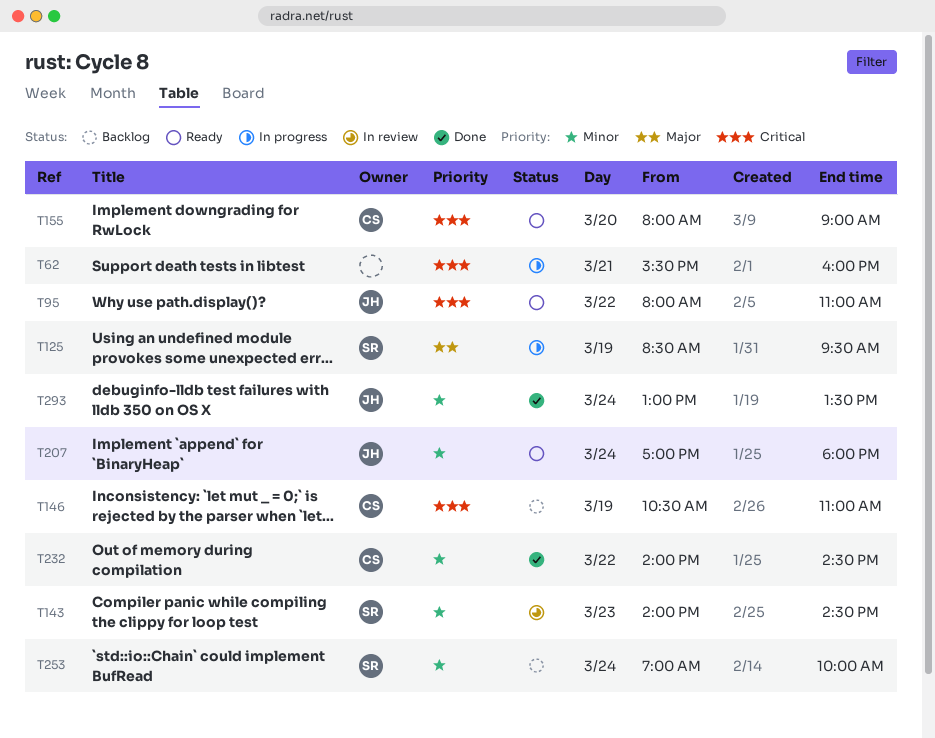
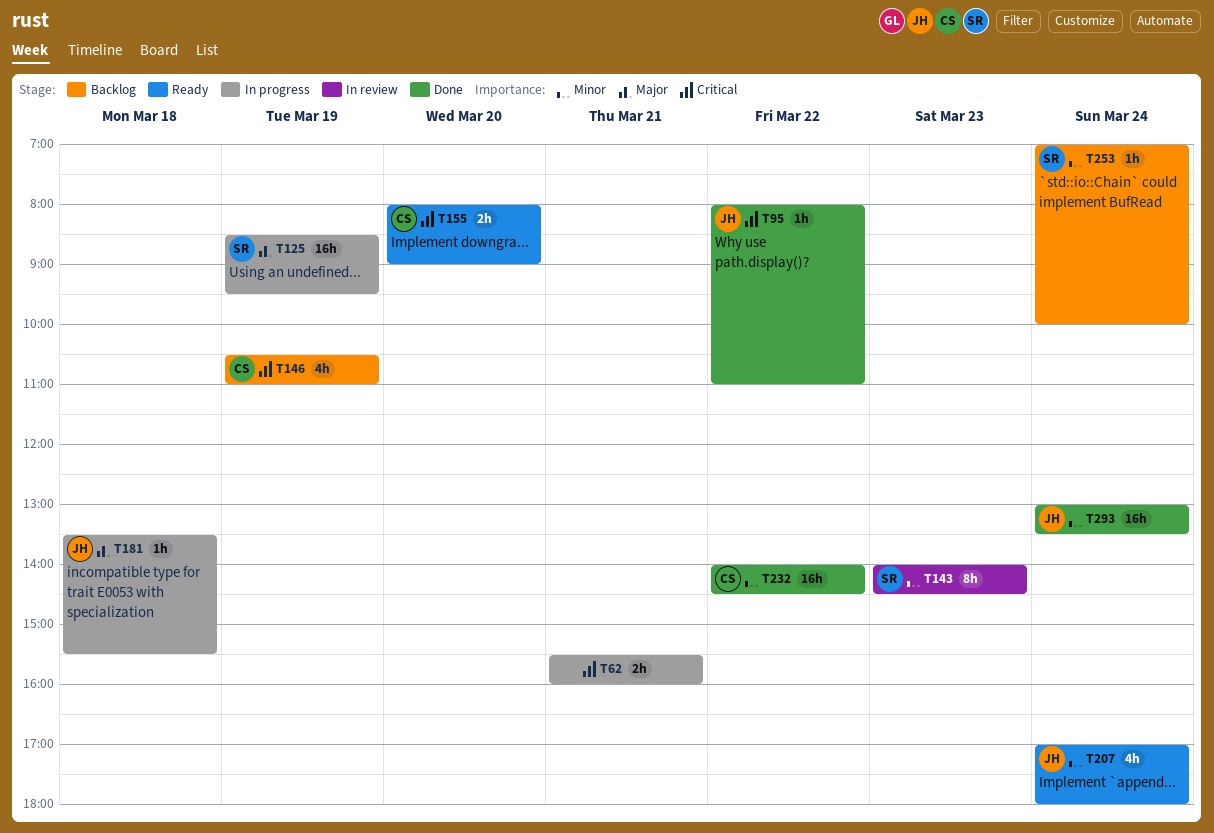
T95, status: Ready -> Done
T181: none -> present

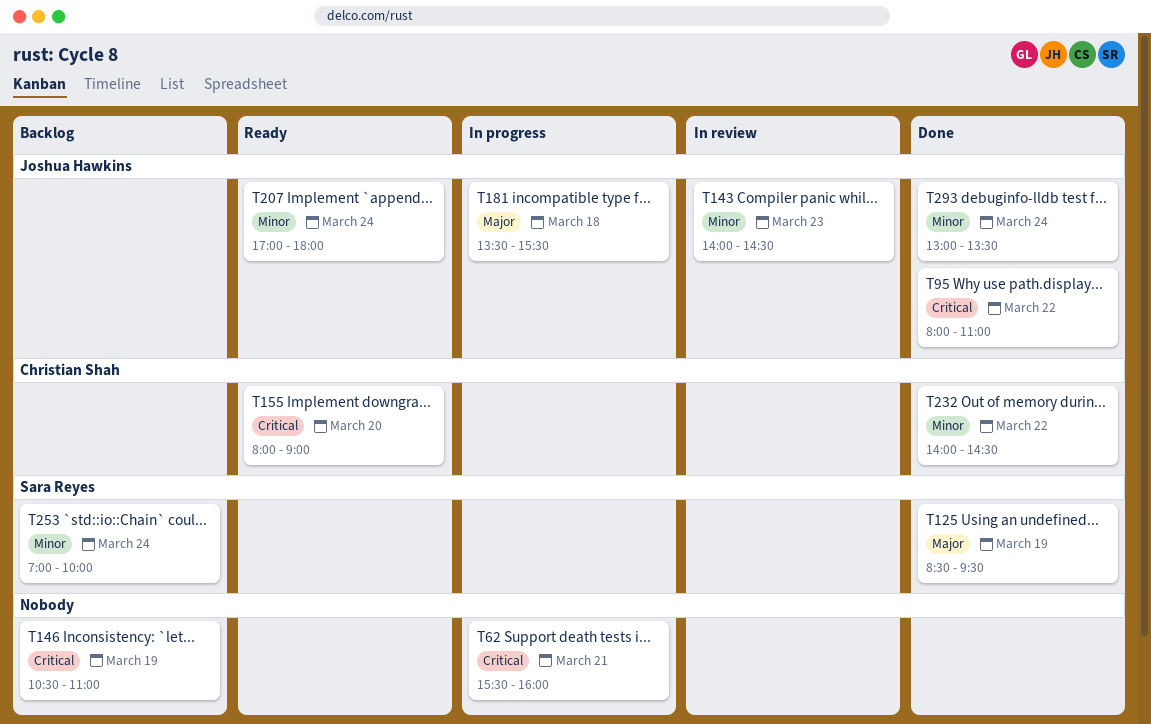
T125, status: In progress -> Done
T143, owner: Sara Reyes -> Joshua Hawkins
T146, owner: Christian Shah -> none

